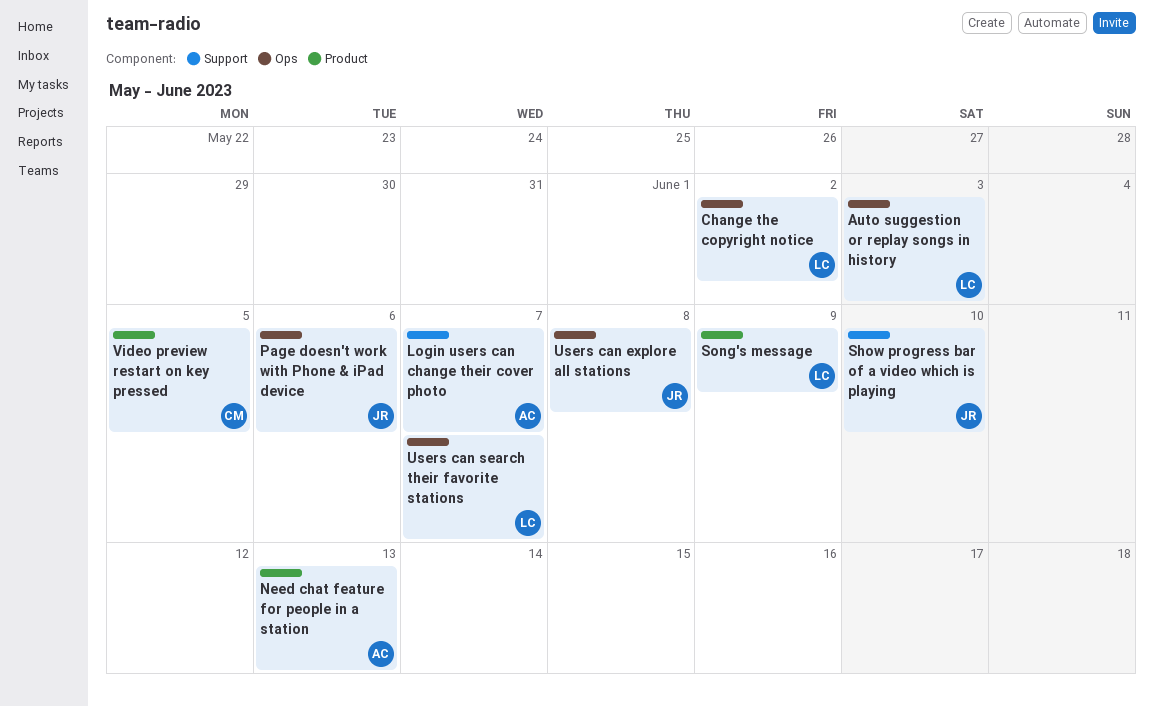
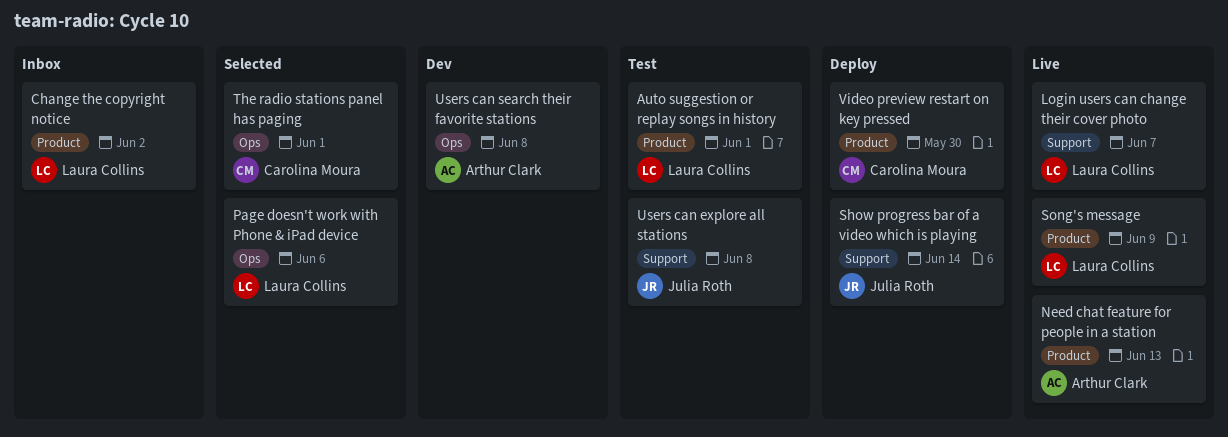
Auto suggestion or replay songs in history, label: Ops -> Product
Auto suggestion or replay songs in history, due: Jun 3 -> Jun 1
Change the copyright notice, label: Ops -> Product
Login users can change their cover photo, owner: Arthur Clark -> Laura Collins
Page doesn't work with Phone & iPad device, owner: Julia Roth -> Laura Collins
Show progress bar of a video which is playing, due: Jun 10 -> Jun 14
The radio stations panel has paging: none -> present
Users can explore all stations, label: Ops -> Support
Users can search their favorite stations, owner: Laura Collins -> Arthur Clark
Users can search their favorite stations, due: Jun 7 -> Jun 8
Video preview restart on key pressed, due: Jun 5 -> May 30

